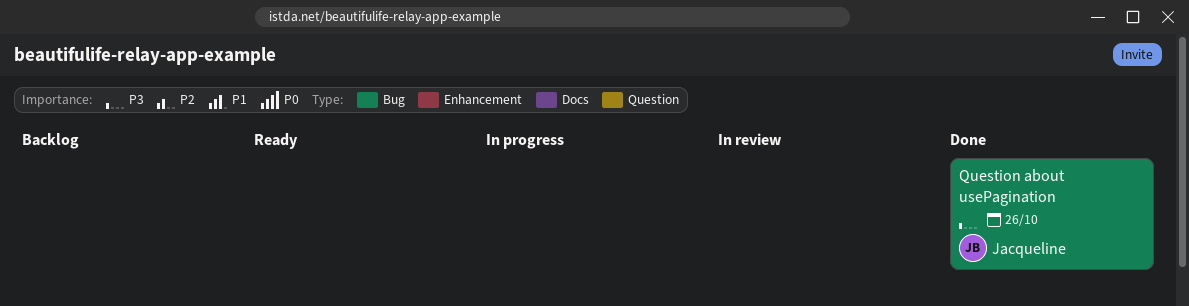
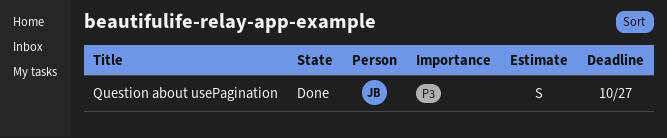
Question about usePagination, due: Oct 26 -> Oct 27

